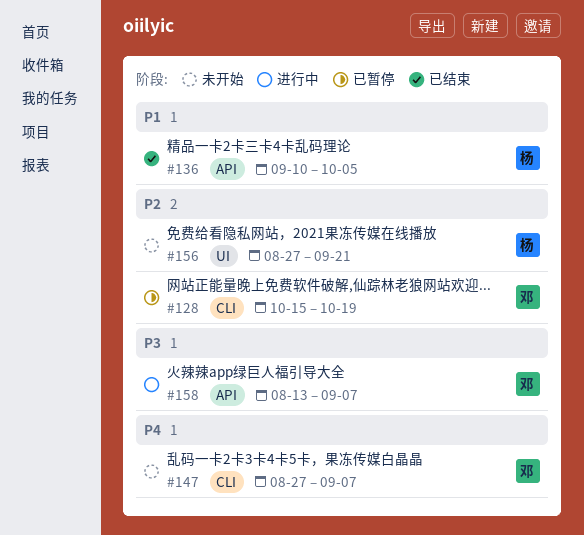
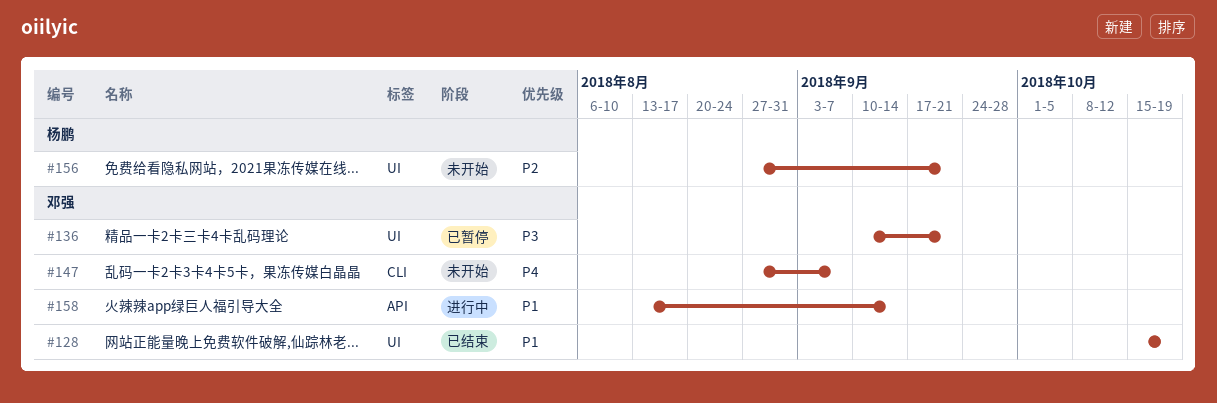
#128, status: 已暂停 -> 已结束
#128, priority: P2 -> P1
#128, label: CLI -> UI
#136, status: 已结束 -> 已暂停
#136, owner: 杨鹏 -> 邓强
#136, priority: P1 -> P3
#136, label: API -> UI
#136, due: Oct 5 -> Sep 21
#158, priority: P3 -> P1
#158, due: Sep 7 -> Sep 14

